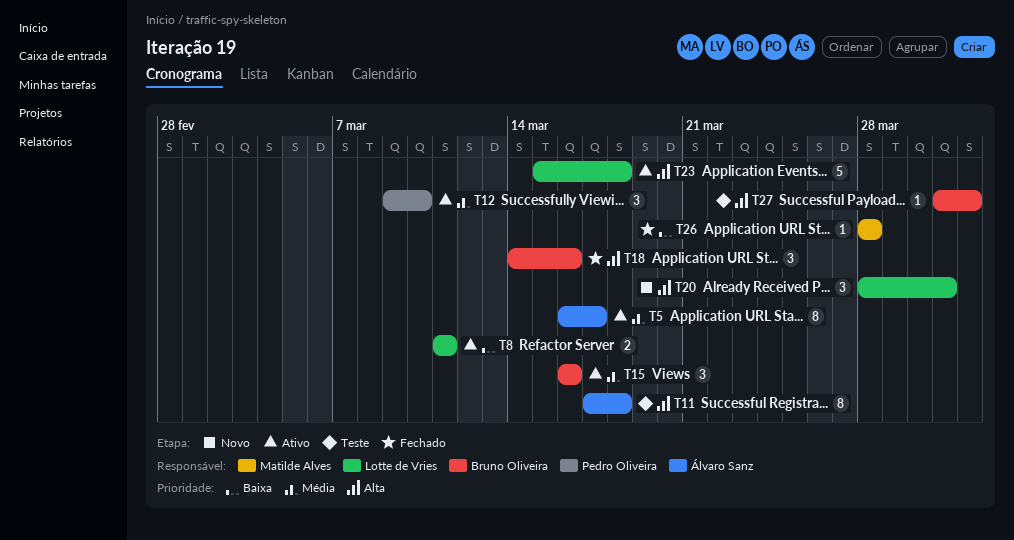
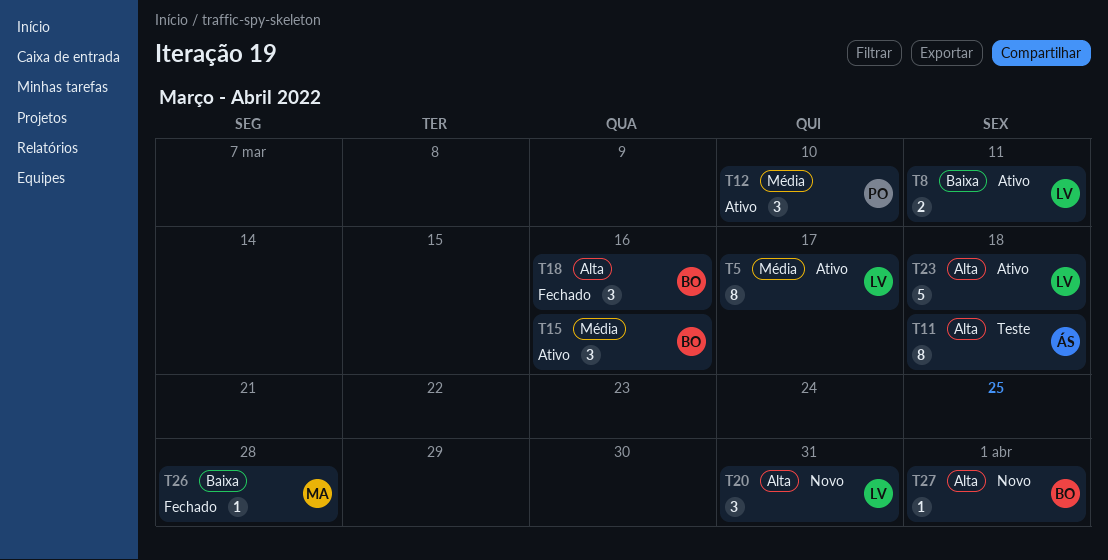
T5, owner: Álvaro Sanz -> Lotte de Vries
T27, status: Teste -> Novo

